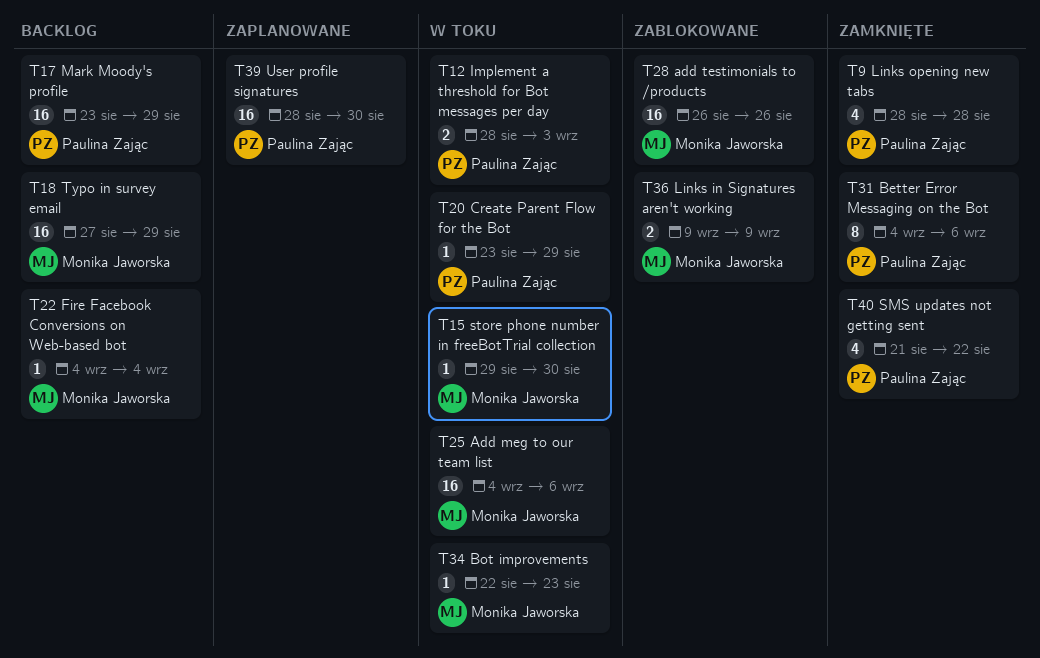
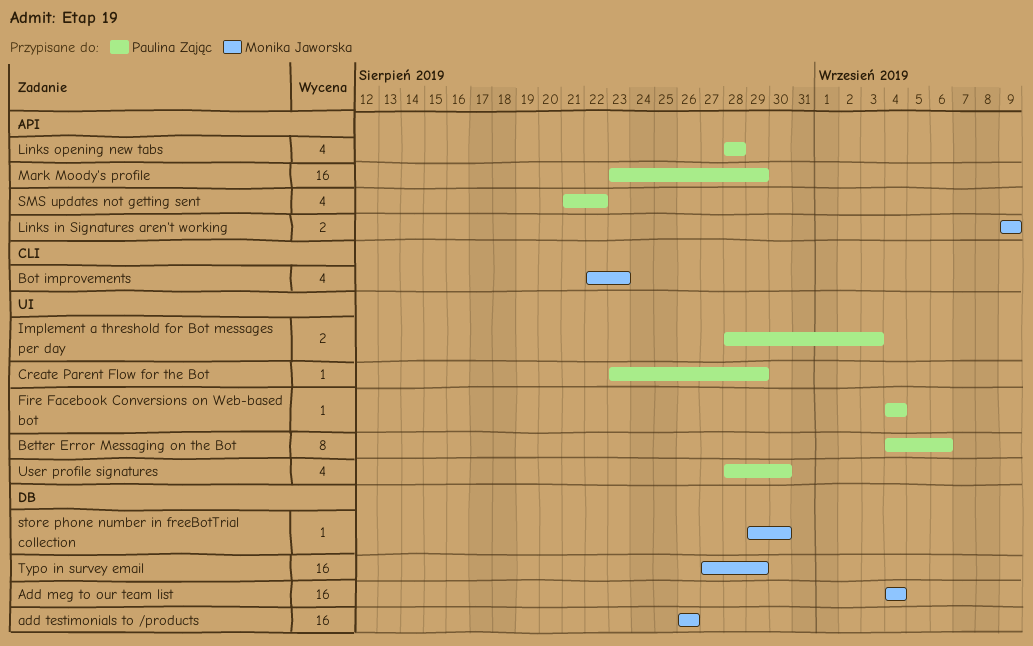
Add meg to our team list, due: Sep 6 -> Sep 4
Bot improvements, estimate: 1 -> 4
Fire Facebook Conversions on Web-based bot, owner: Monika Jaworska -> Paulina Zając
User profile signatures, estimate: 16 -> 4

